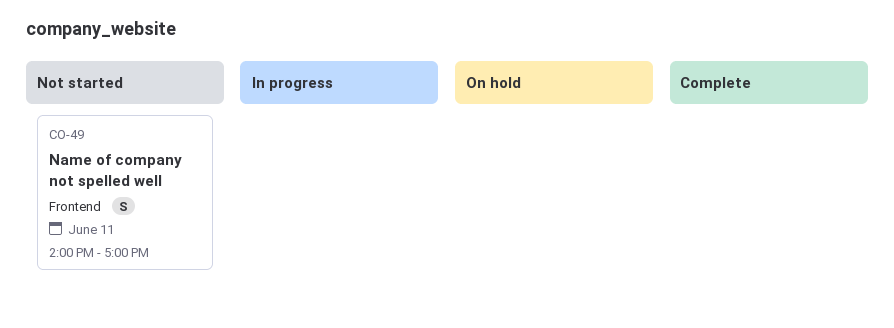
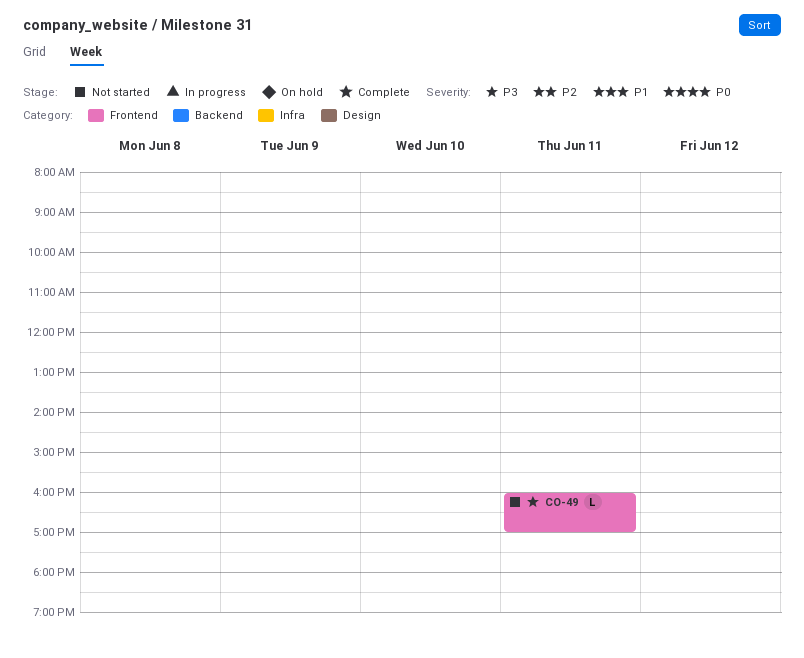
CO-49, estimate: S -> L
CO-49, begins: 14:00 -> 16:00

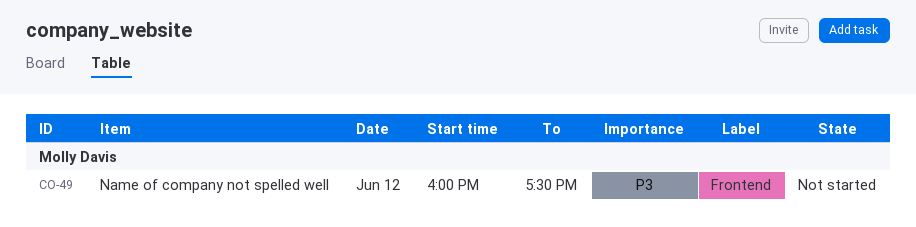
CO-49, day: Jun 11 -> Jun 12
CO-49, ends: 17:00 -> 17:30

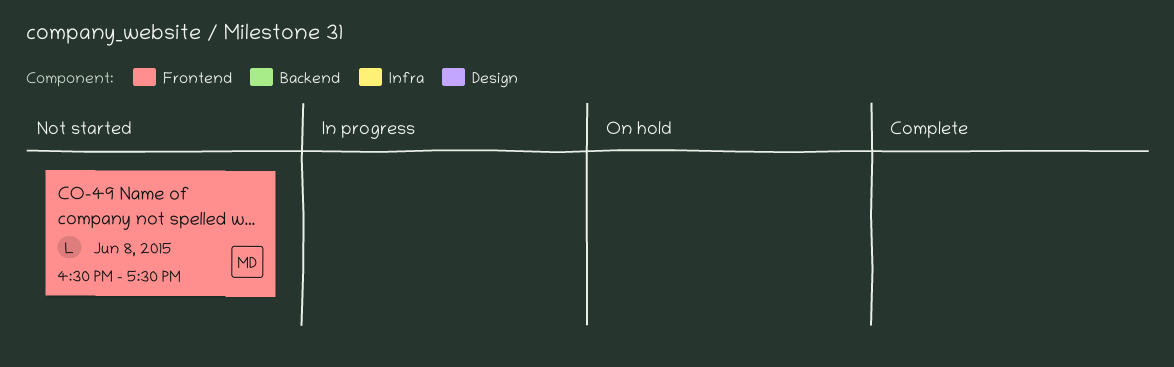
CO-49, day: Jun 12 -> Jun 8
CO-49, begins: 16:00 -> 16:30

